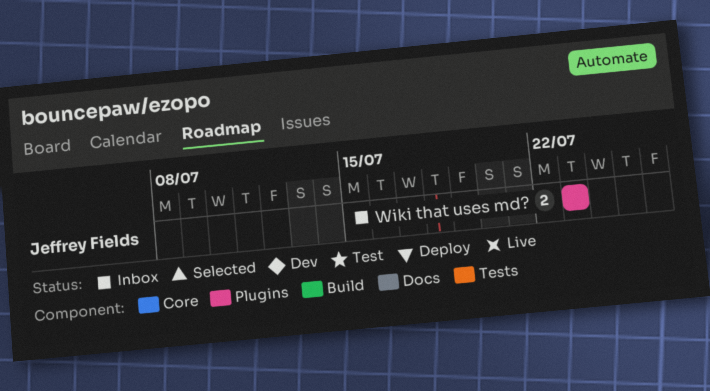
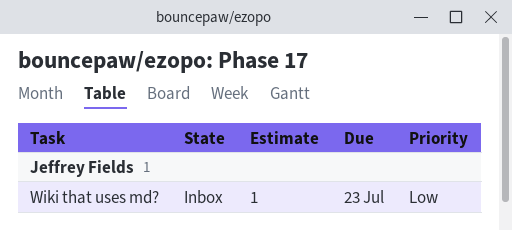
Wiki that uses md?, estimate: 2 -> 1

